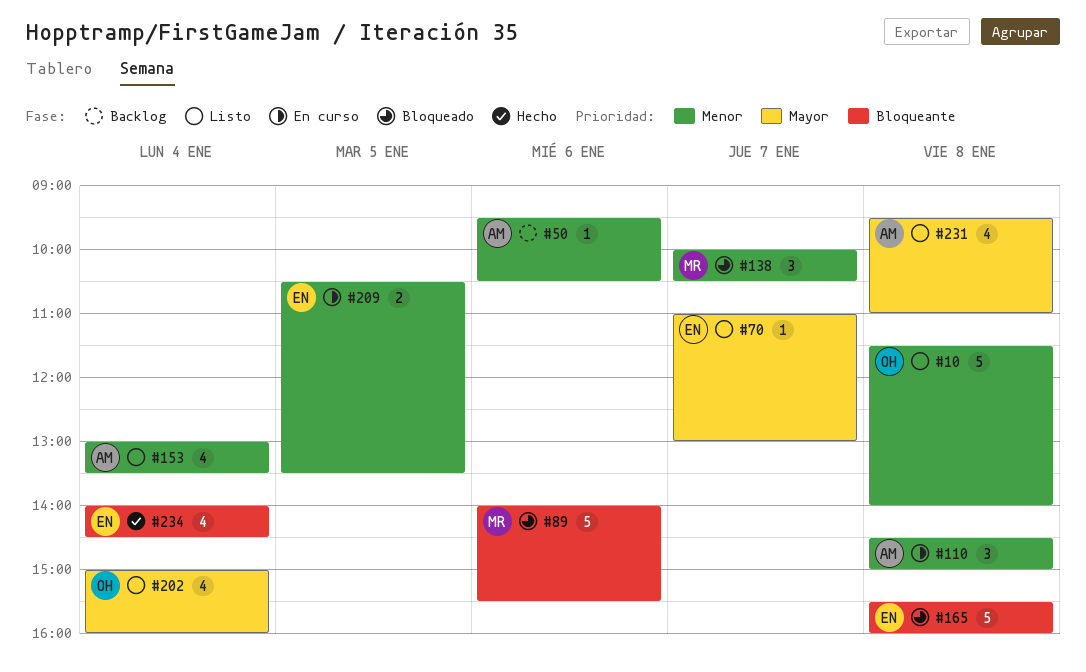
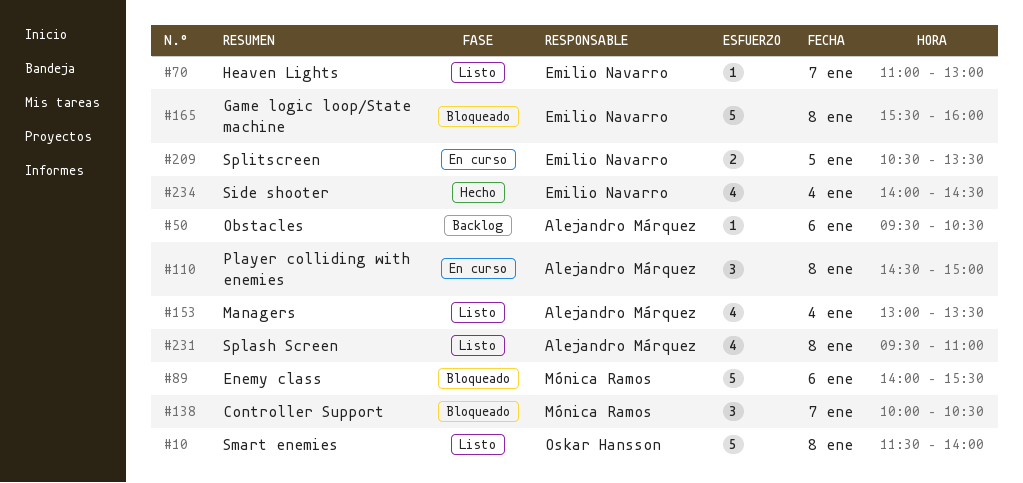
#202: present -> none

